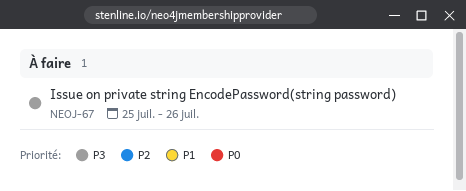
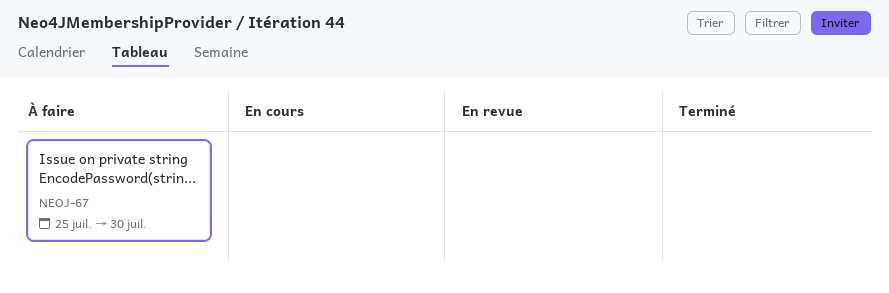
NEOJ-67, due: Jul 26 -> Jul 30

